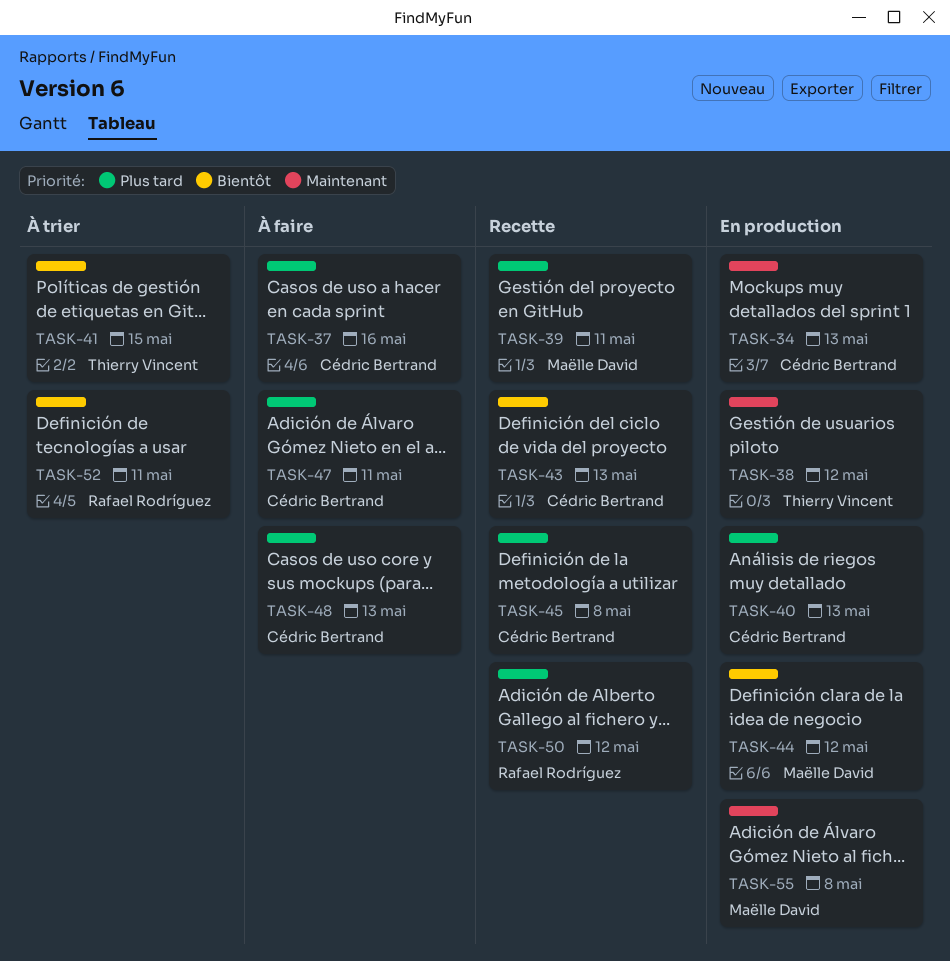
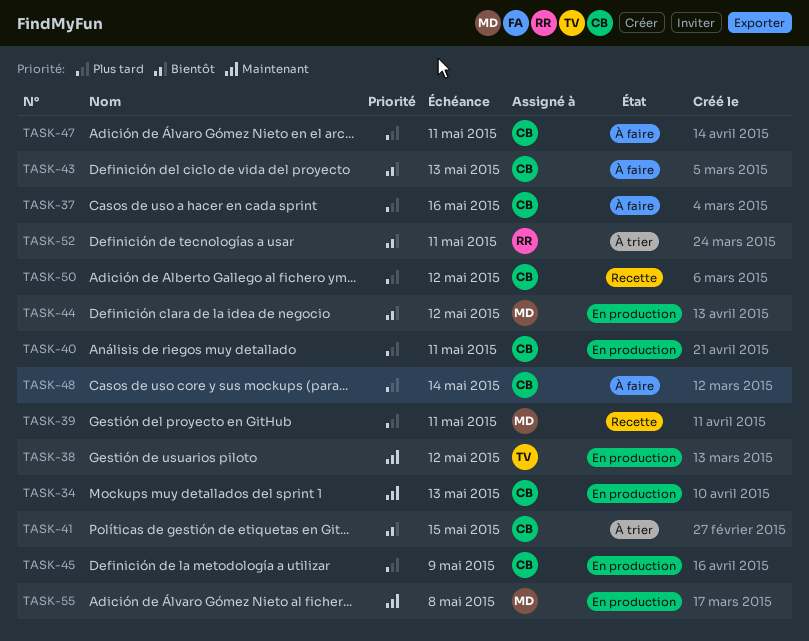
TASK-40, due: May 13 -> May 11
TASK-41, owner: Thierry Vincent -> Cédric Bertrand
TASK-43, status: Recette -> À faire
TASK-45, status: Recette -> En production
TASK-45, due: May 8 -> May 9
TASK-48, due: May 13 -> May 14
TASK-50, owner: Rafael Rodríguez -> Cédric Bertrand

